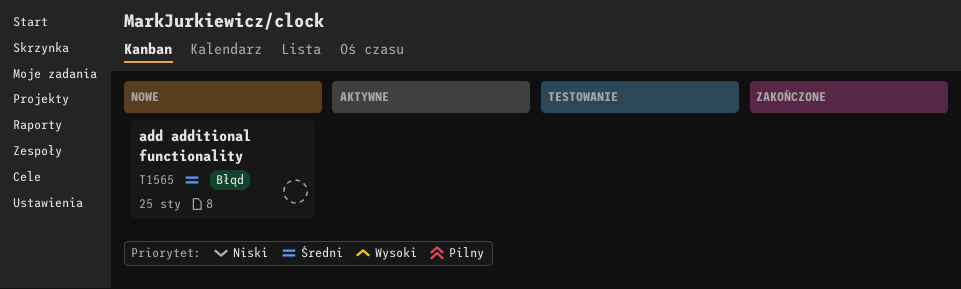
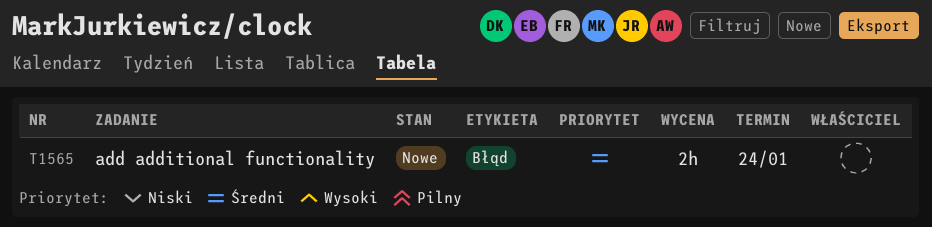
T1565, due: Jan 25 -> Jan 24

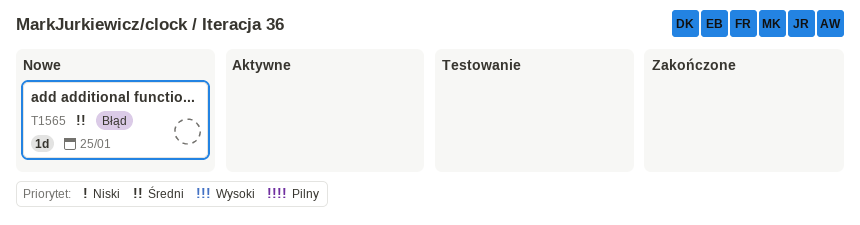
T1565, estimate: 2h -> 1d
T1565, due: Jan 24 -> Jan 25

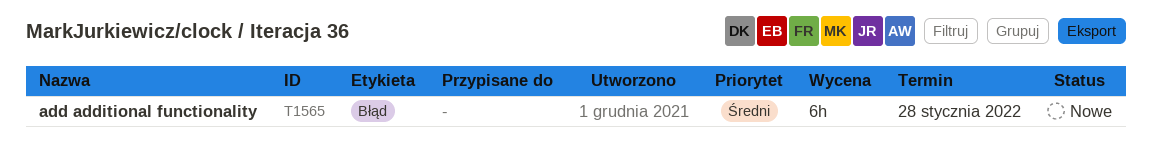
T1565, estimate: 1d -> 6h
T1565, due: Jan 25 -> Jan 28

